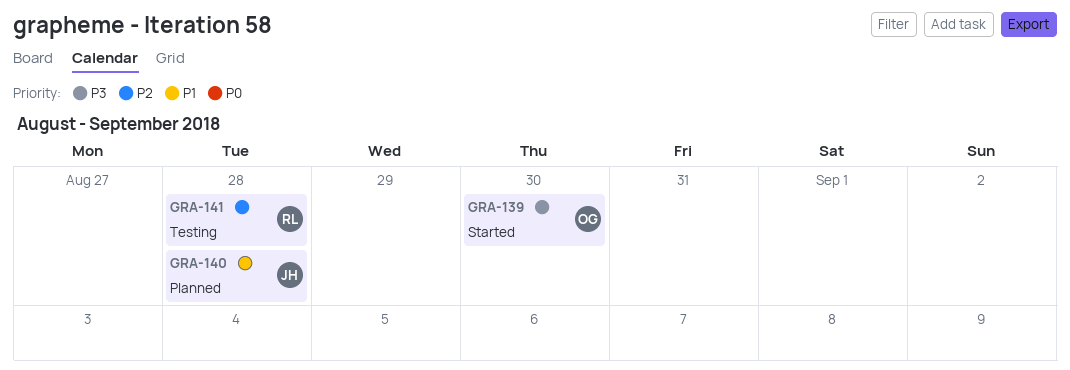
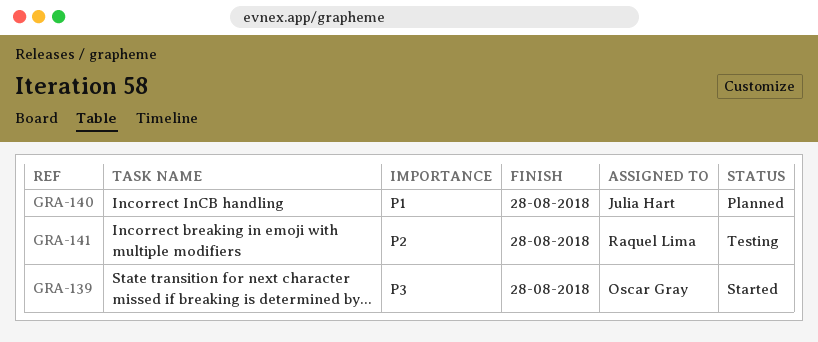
GRA-139, due: Aug 30 -> Aug 28

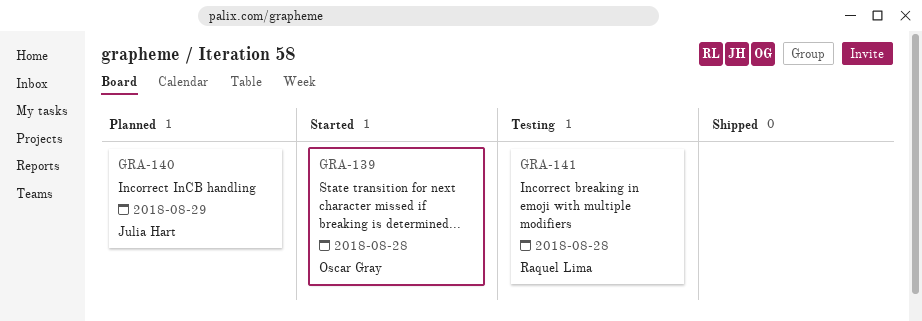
GRA-140, due: Aug 28 -> Aug 29

